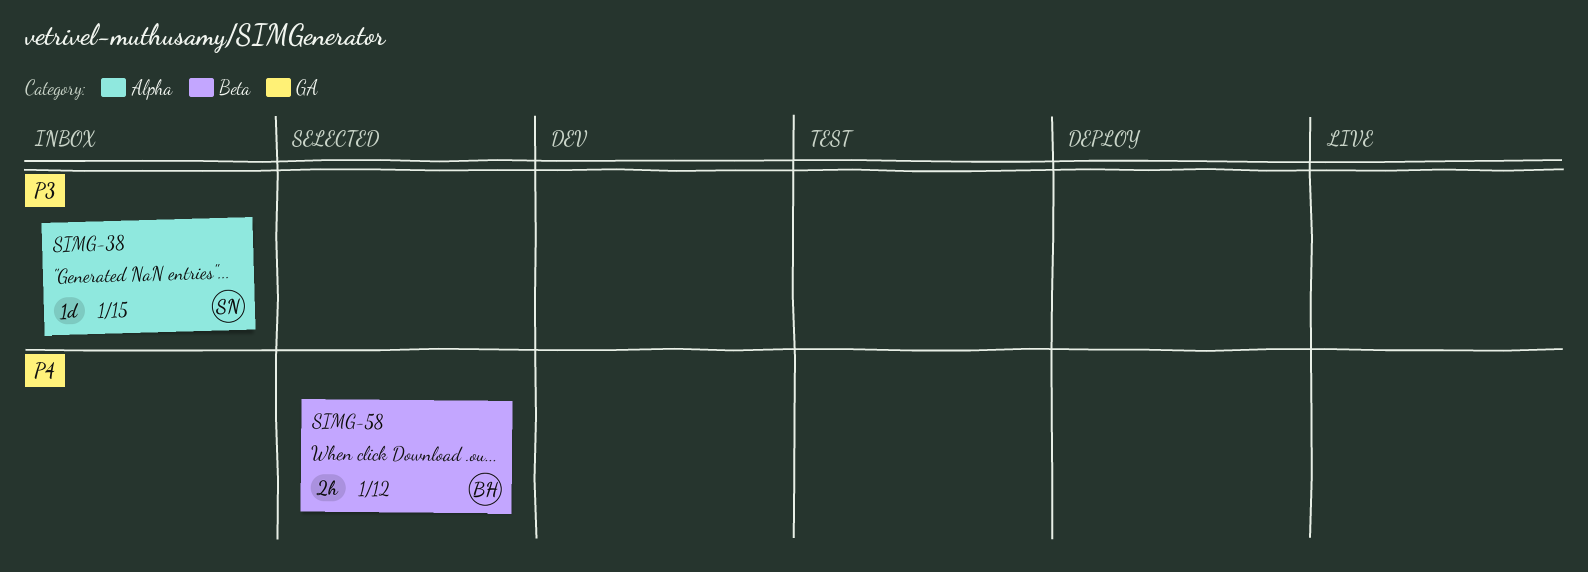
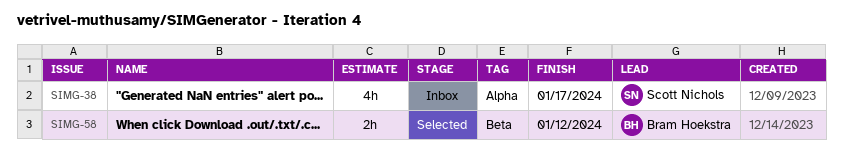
SIMG-38, estimate: 1d -> 4h
SIMG-38, due: Jan 15 -> Jan 17

